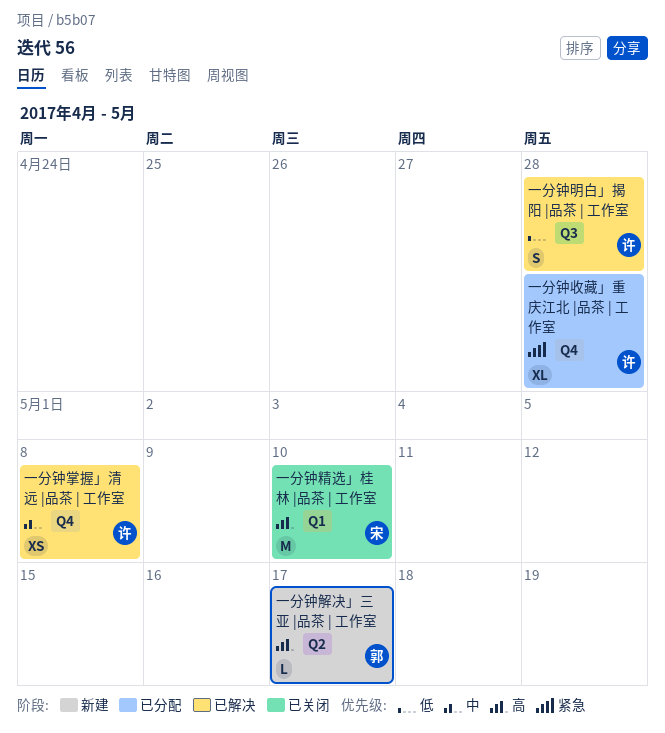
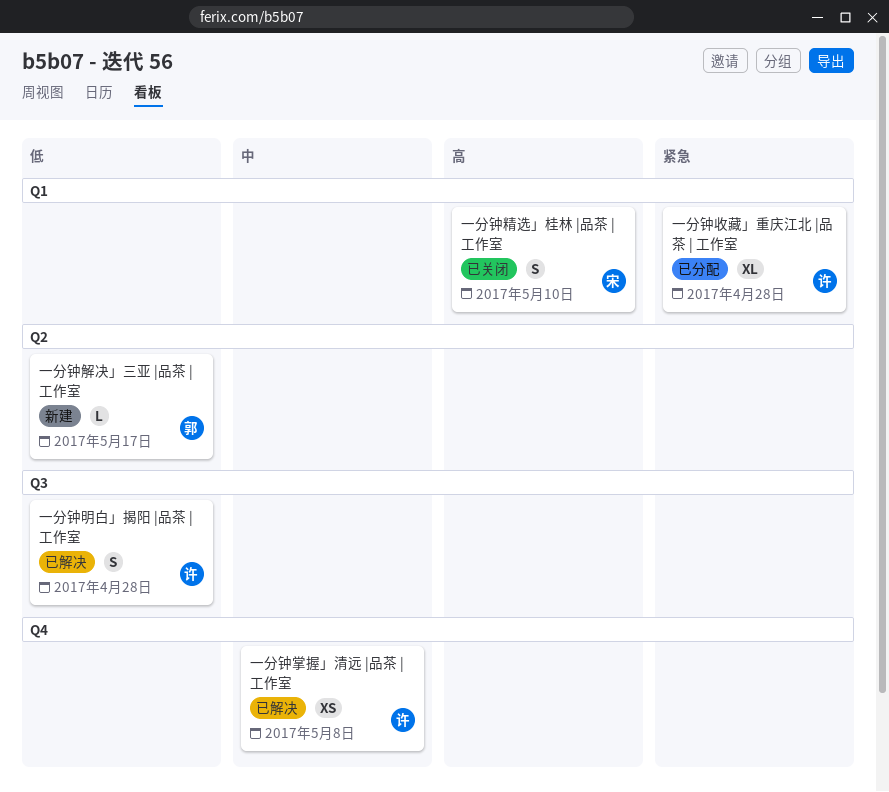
一分钟收藏」重庆江北 |品茶 | 工作室, label: Q4 -> Q1
一分钟精选」桂林 |品茶 | 工作室, estimate: M -> S
一分钟解决」三亚 |品茶 | 工作室, priority: 高 -> 低

